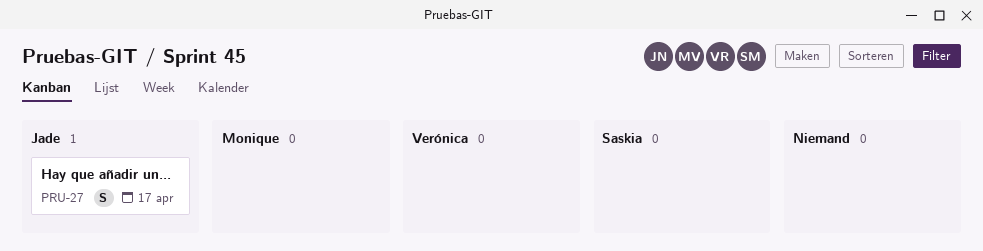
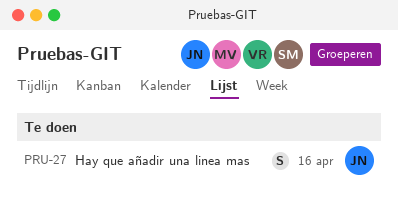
PRU-27, due: Apr 17 -> Apr 16

